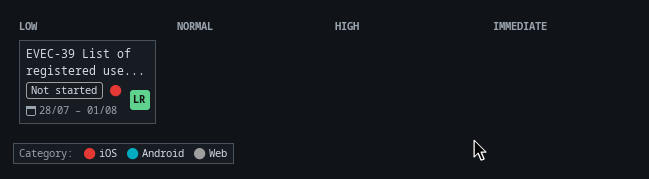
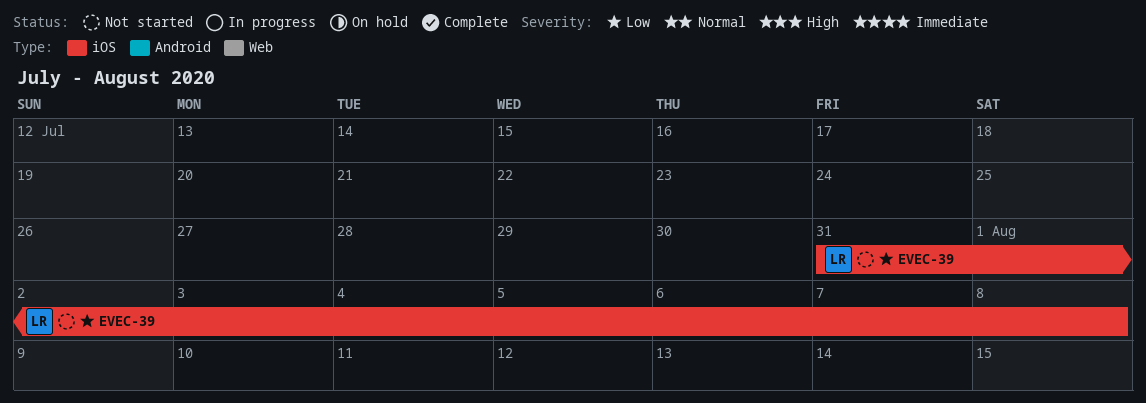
EVEC-39, start: Jul 28 -> Jul 31
EVEC-39, due: Aug 1 -> Aug 8

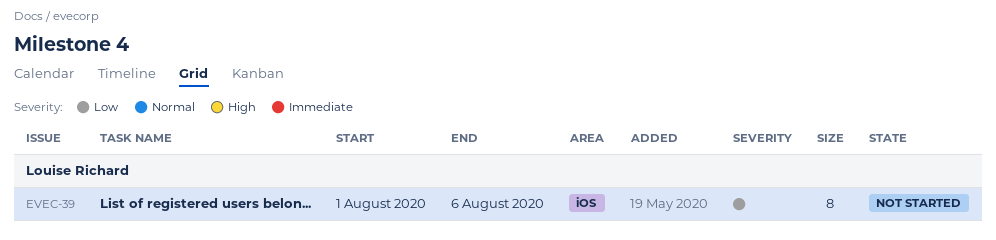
EVEC-39, start: Jul 31 -> Aug 1
EVEC-39, due: Aug 8 -> Aug 6

